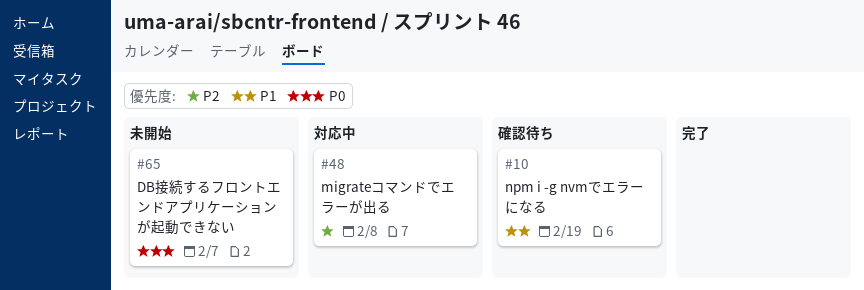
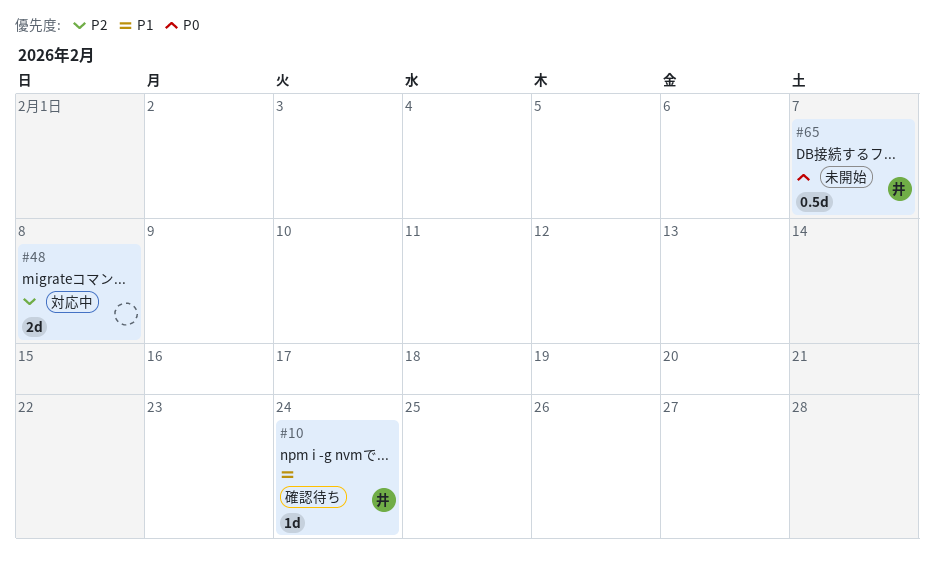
#10, due: Feb 19 -> Feb 24

